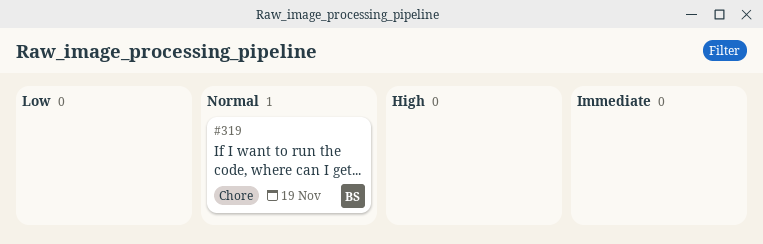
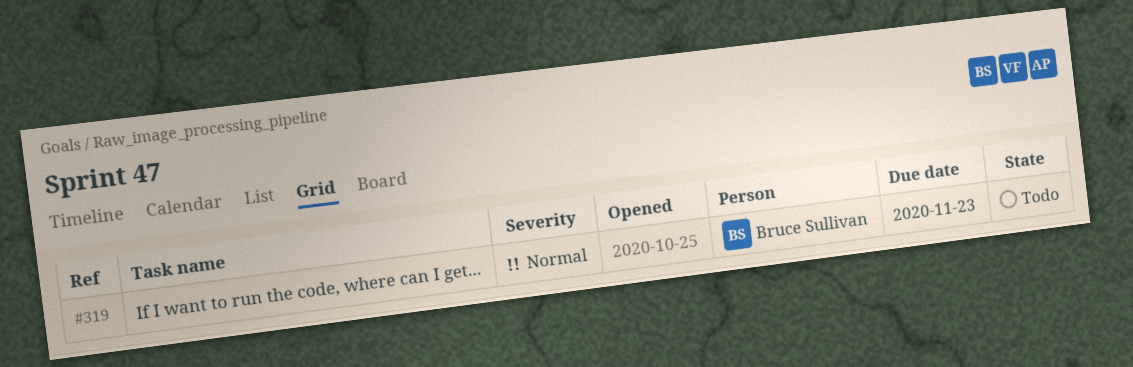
#319, due: Nov 19 -> Nov 23

